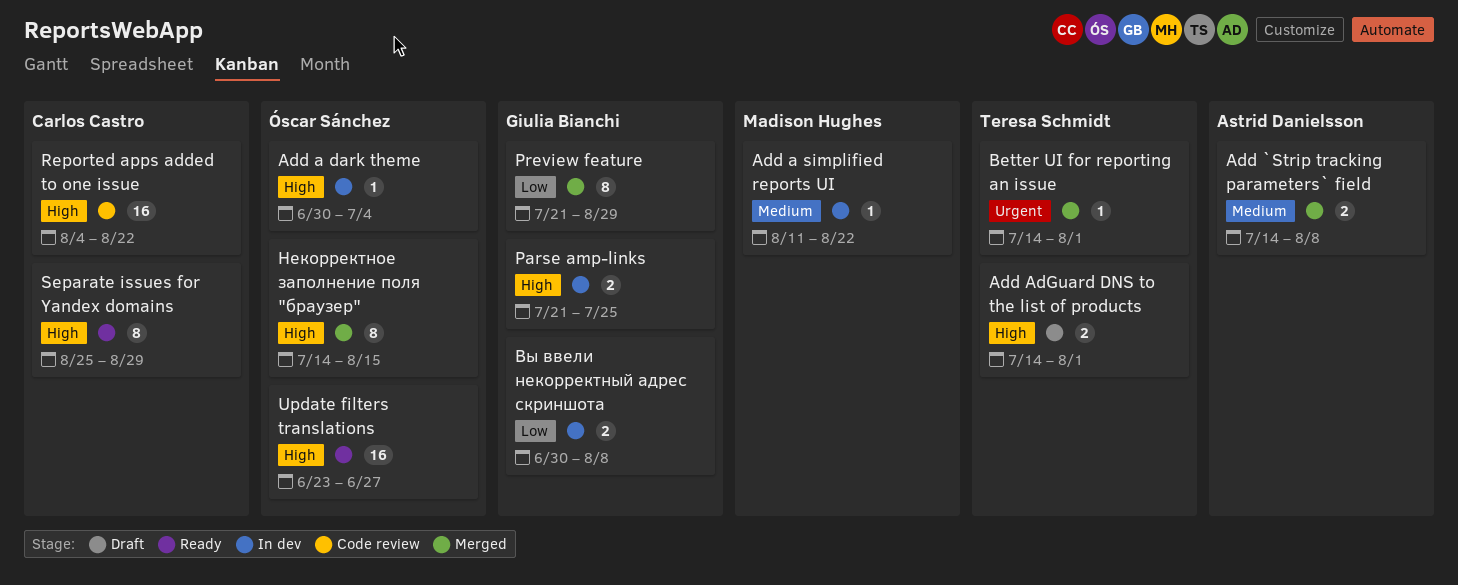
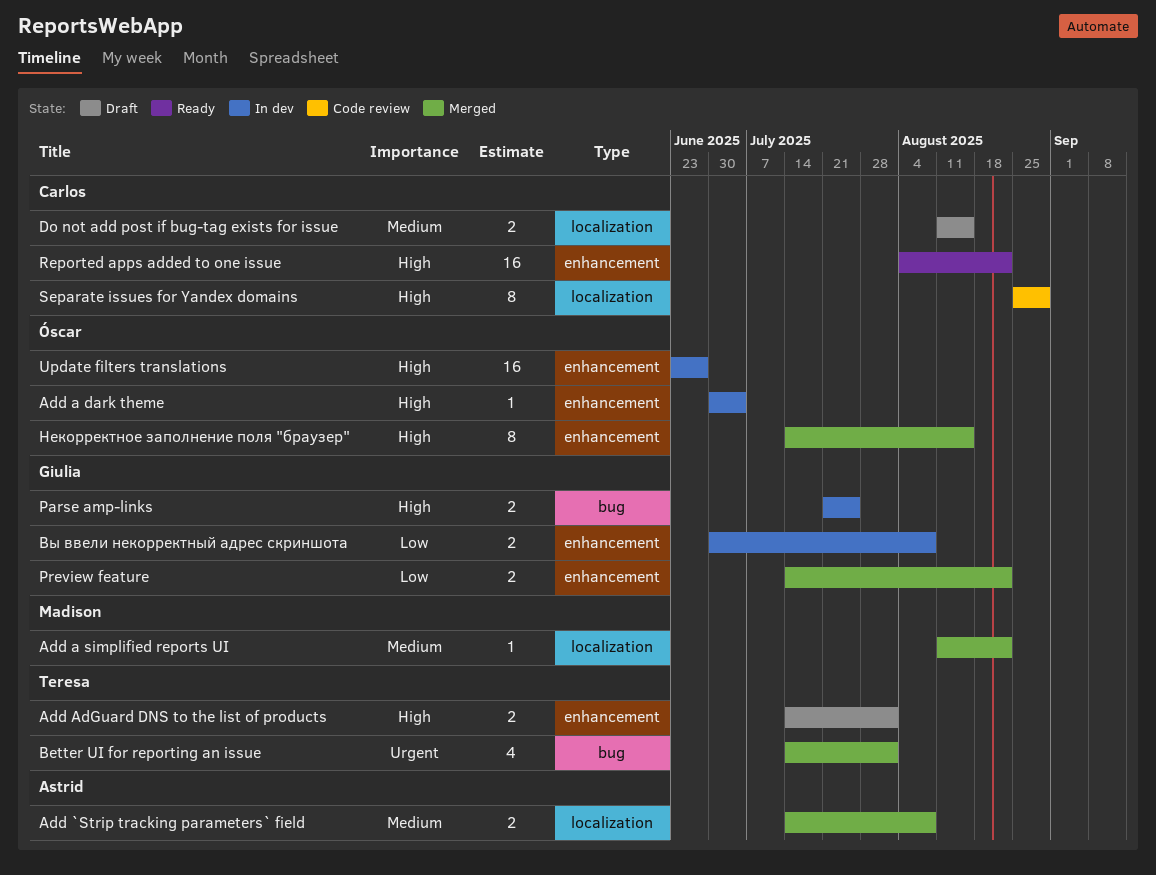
Add a simplified reports UI, status: In dev -> Merged
Better UI for reporting an issue, estimate: 1 -> 4
Do not add post if bug-tag exists for issue: none -> present
Preview feature, estimate: 8 -> 2
Preview feature, start: Jul 21 -> Jul 14
Preview feature, due: Aug 29 -> Aug 22
Reported apps added to one issue, status: Code review -> Ready
Separate issues for Yandex domains, status: Ready -> Code review
Update filters translations, status: Ready -> In dev

